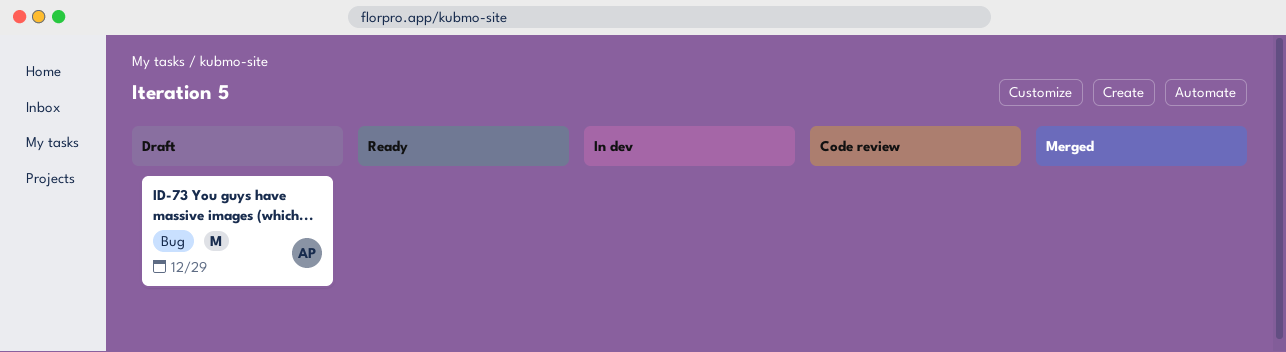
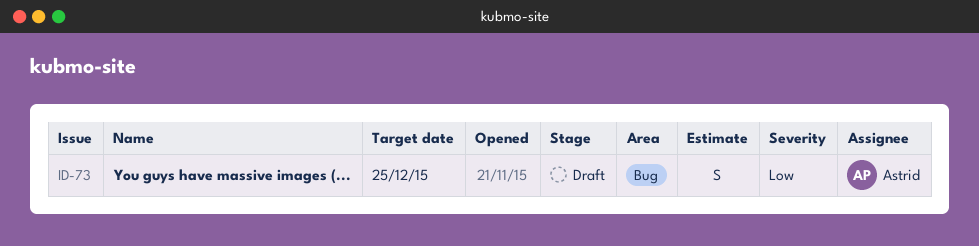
ID-73, estimate: M -> S
ID-73, due: Dec 29 -> Dec 25

